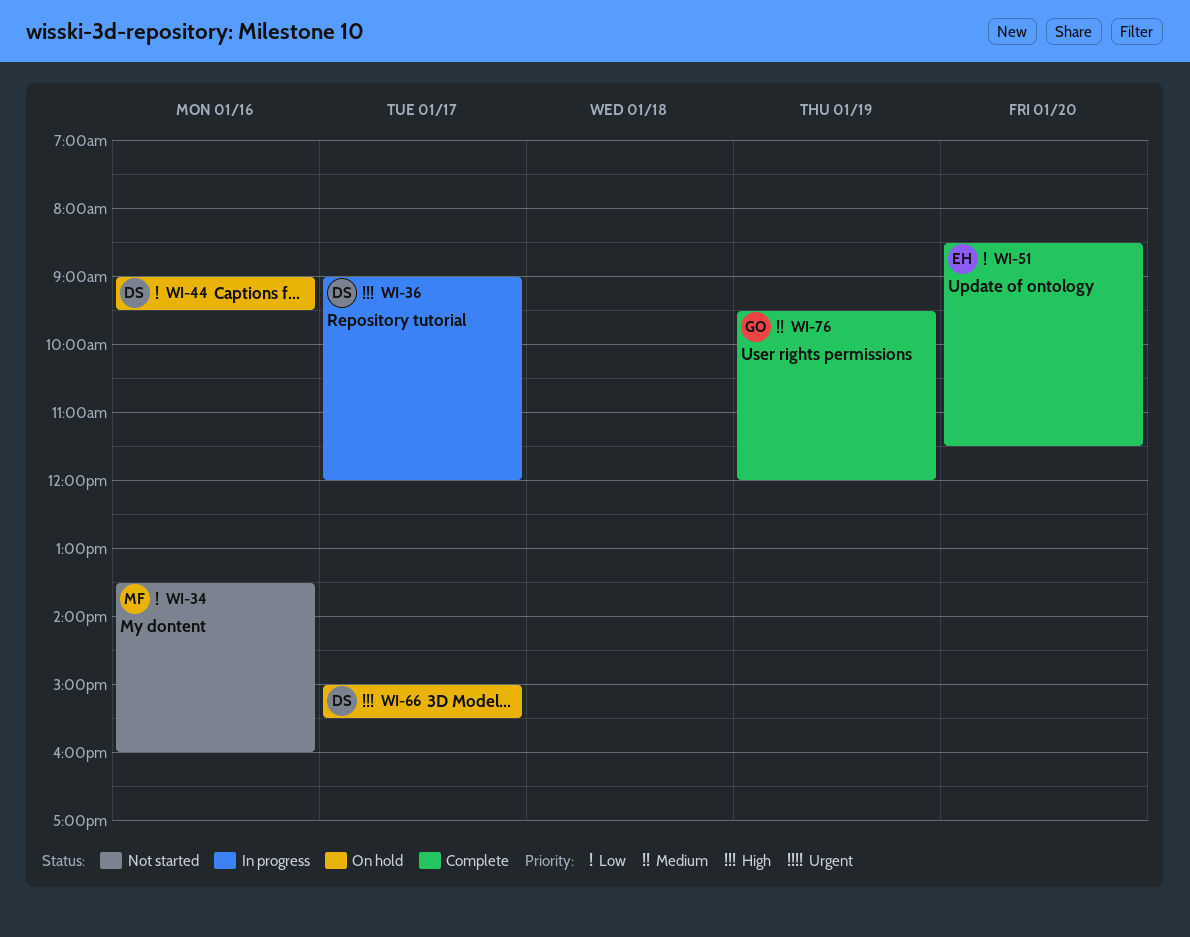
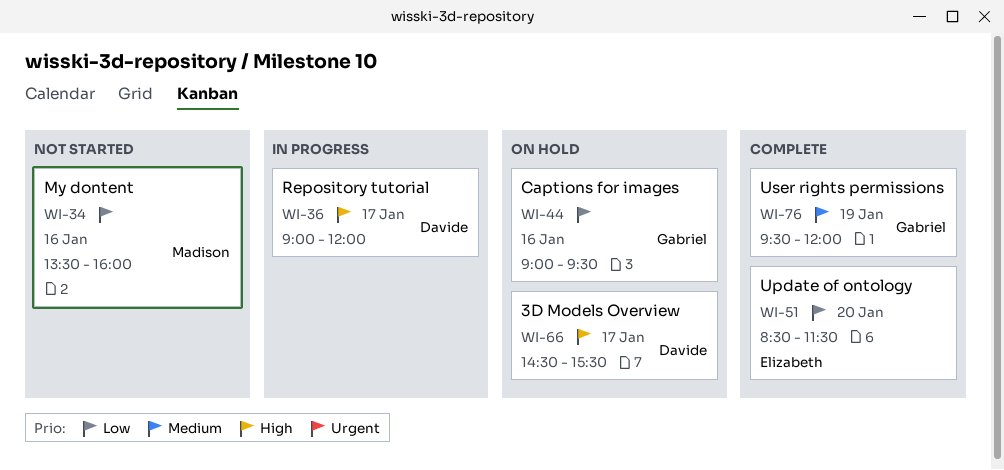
WI-44, owner: Davide -> Gabriel
WI-66, begins: 15:00 -> 14:30

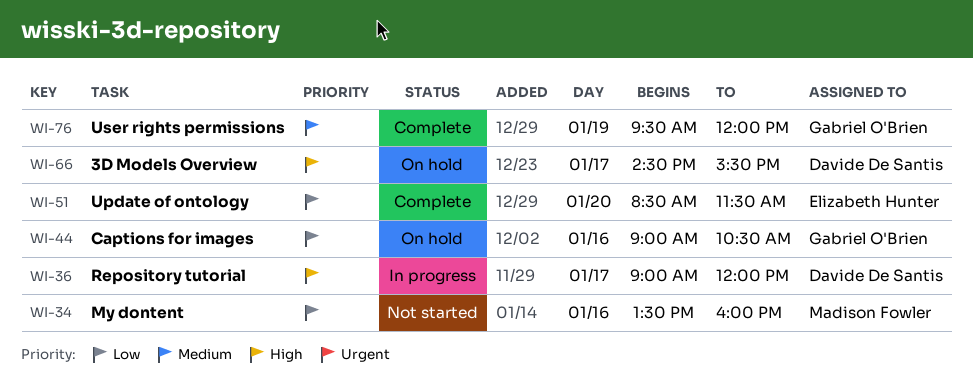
WI-44, ends: 09:30 -> 10:30

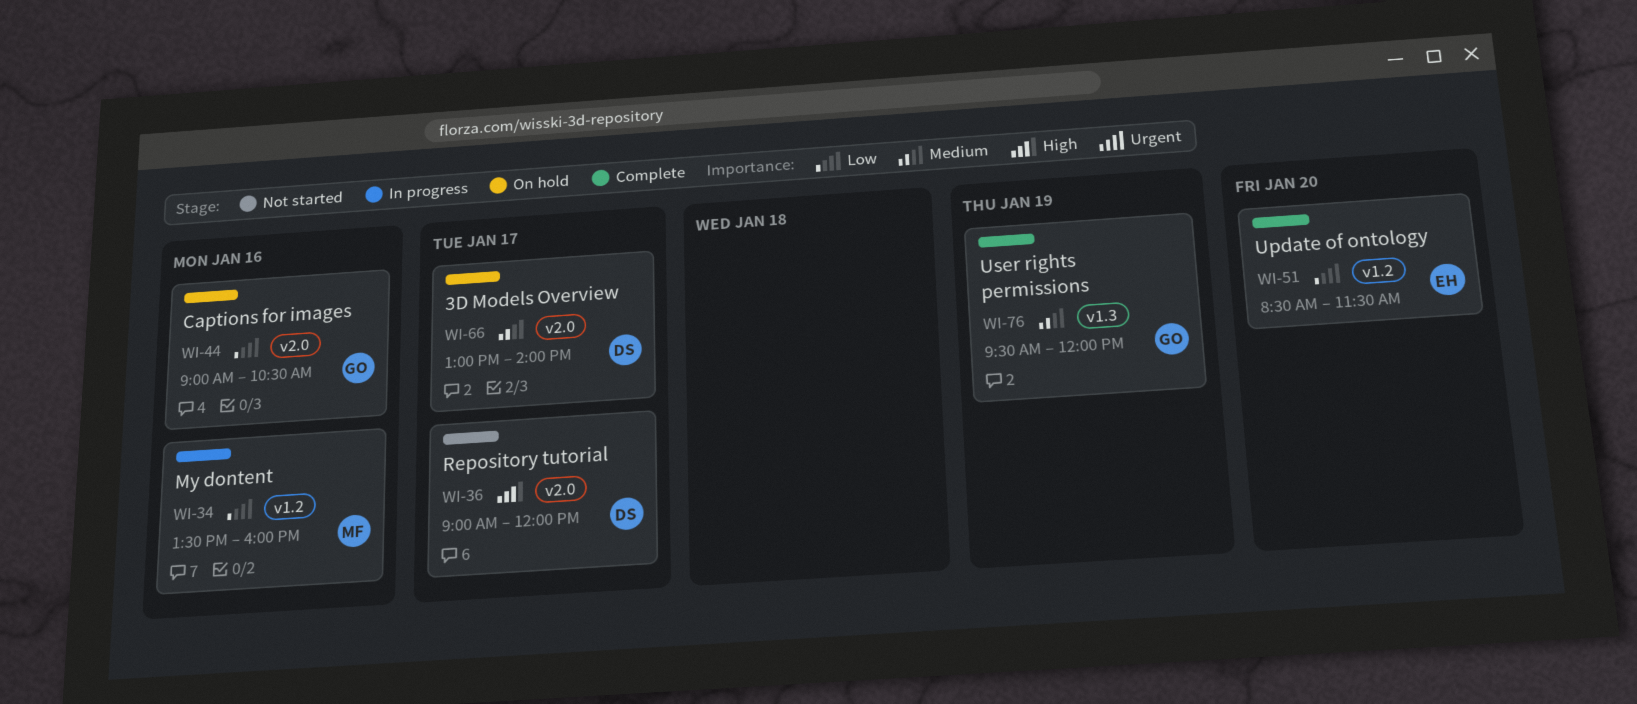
WI-34, status: Not started -> In progress
WI-36, status: In progress -> Not started
WI-66, priority: High -> Medium
WI-66, begins: 14:30 -> 13:00
WI-66, ends: 15:30 -> 14:00

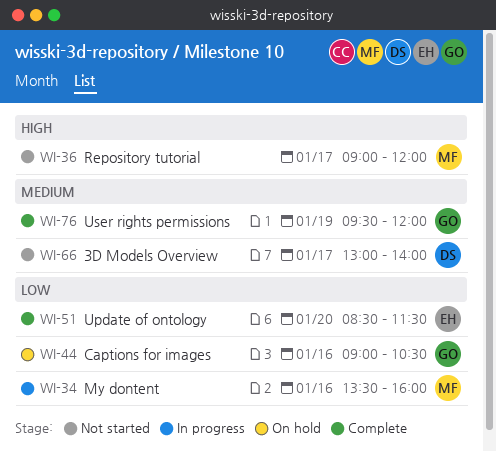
WI-36, owner: DS -> MF
WI-66, status: On hold -> Not started

